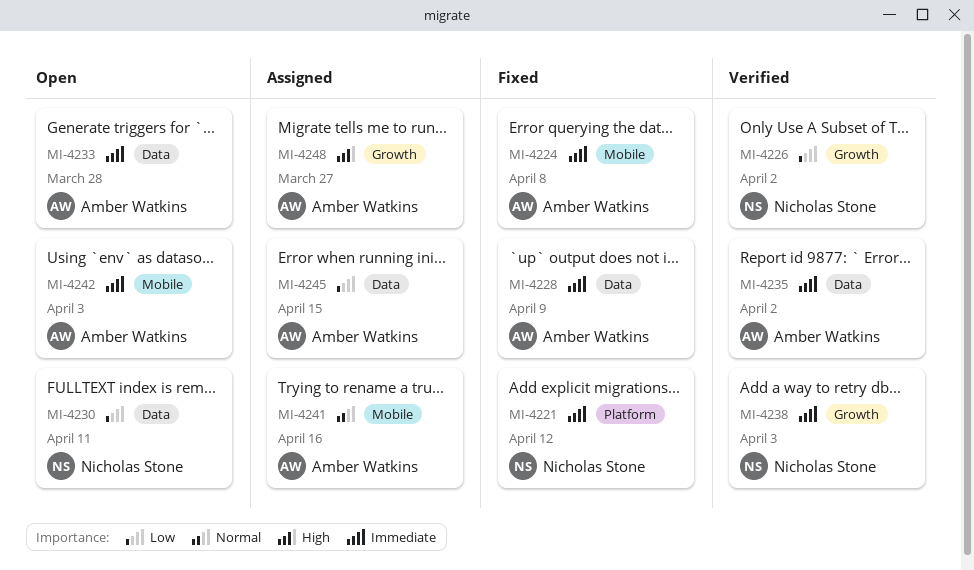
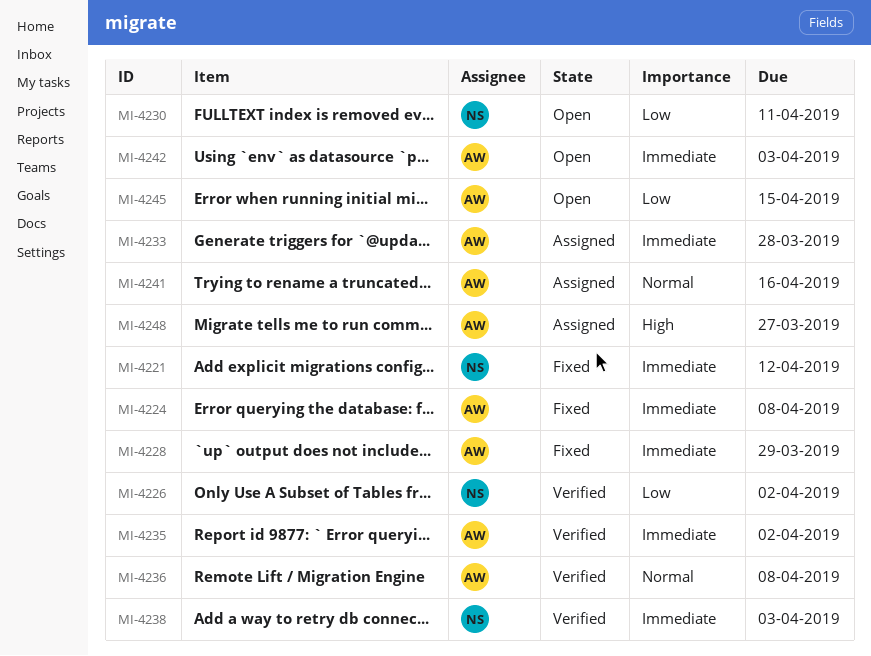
MI-4228, due: Apr 9 -> Mar 29
MI-4233, status: Open -> Assigned
MI-4236: none -> present
MI-4245, status: Assigned -> Open

